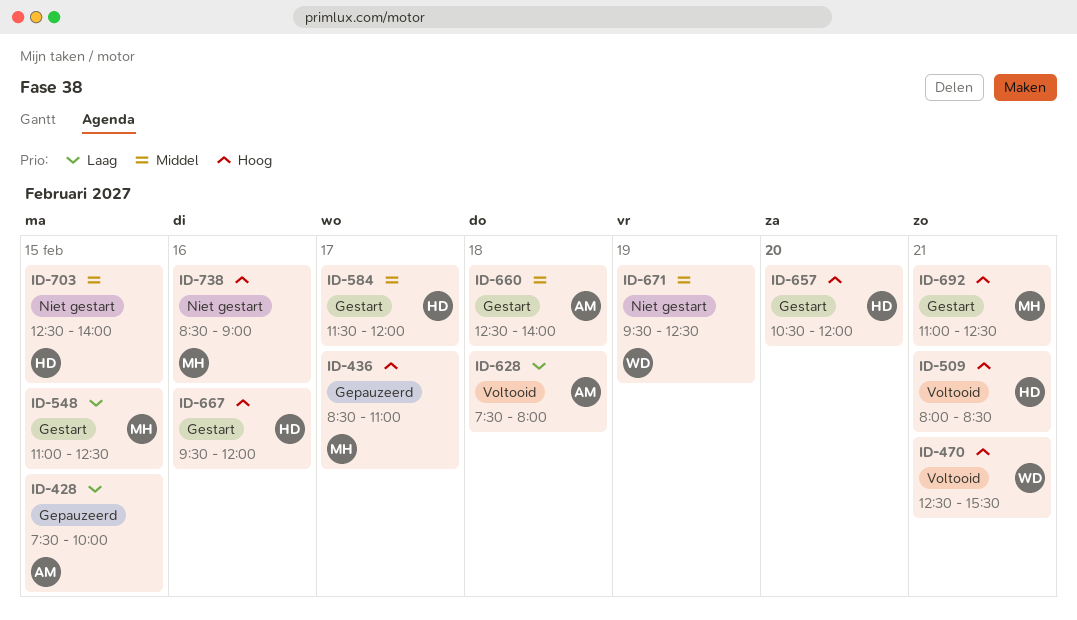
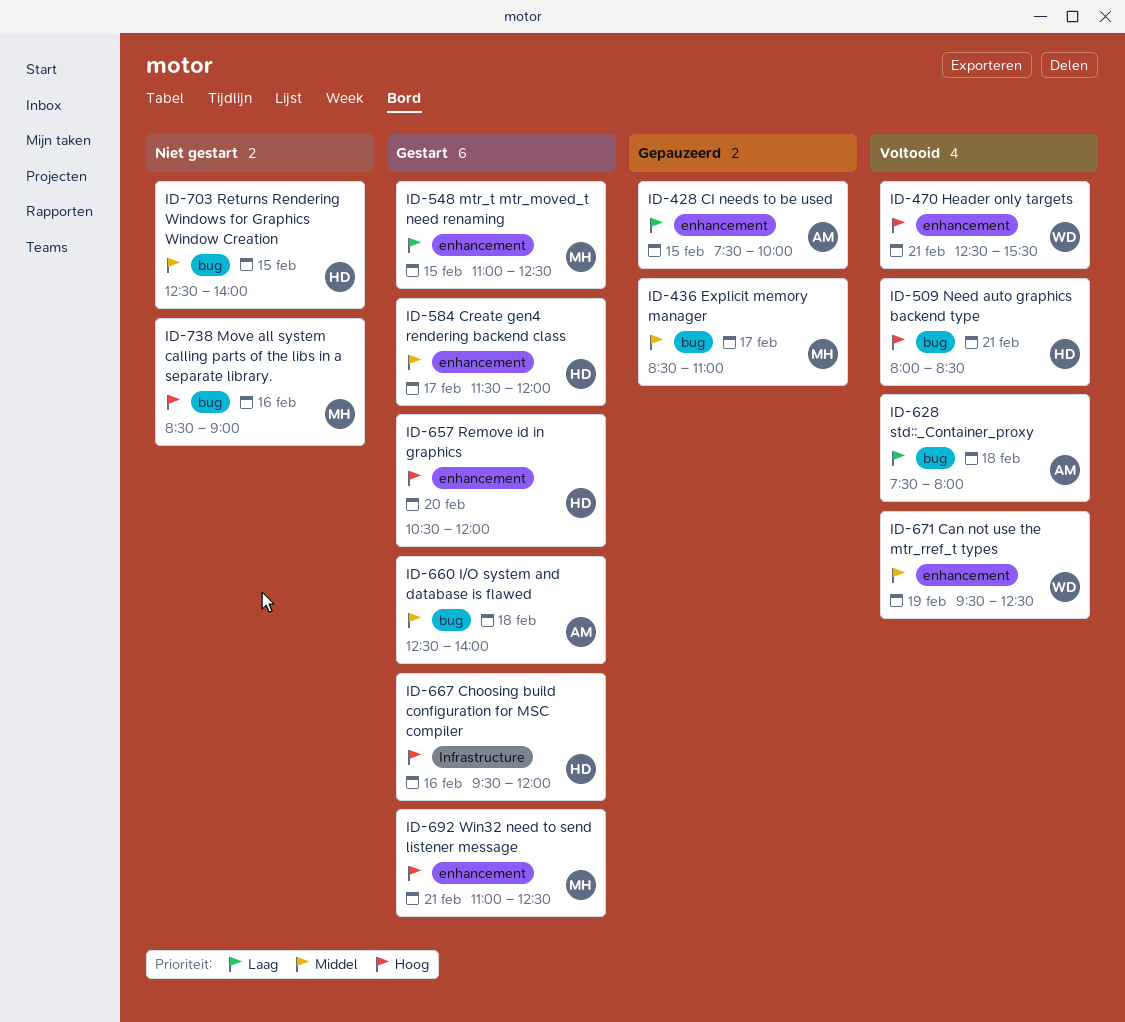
ID-436, priority: Hoog -> Middel
ID-671, status: Niet gestart -> Voltooid

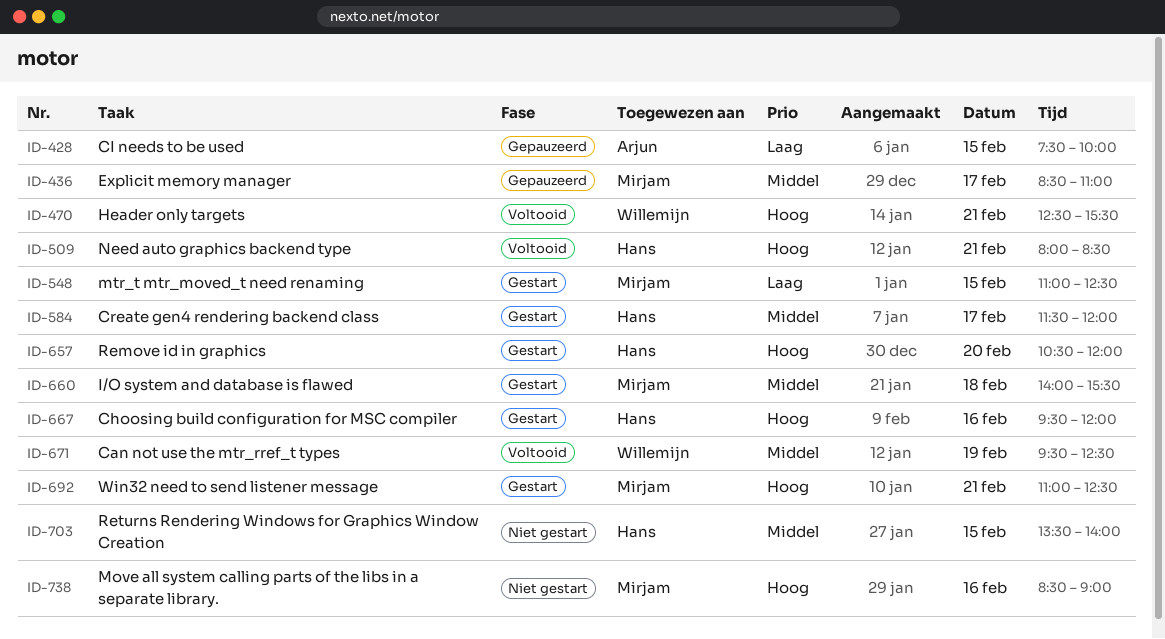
ID-628: present -> none
ID-660, owner: Arjun -> Mirjam
ID-660, begins: 12:30 -> 14:00
ID-660, ends: 14:00 -> 15:30
ID-703, begins: 12:30 -> 13:30

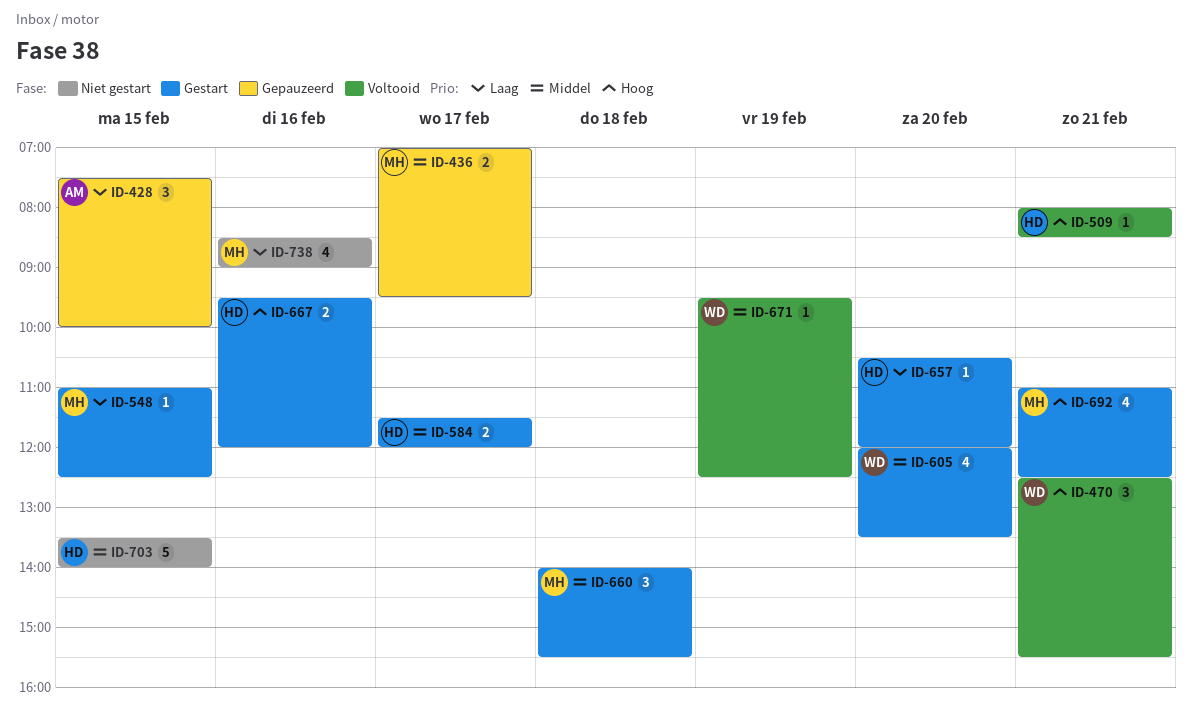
ID-436, begins: 08:30 -> 07:00
ID-436, ends: 11:00 -> 09:30
ID-605: none -> present
ID-657, priority: Hoog -> Laag
ID-738, priority: Hoog -> Laag

